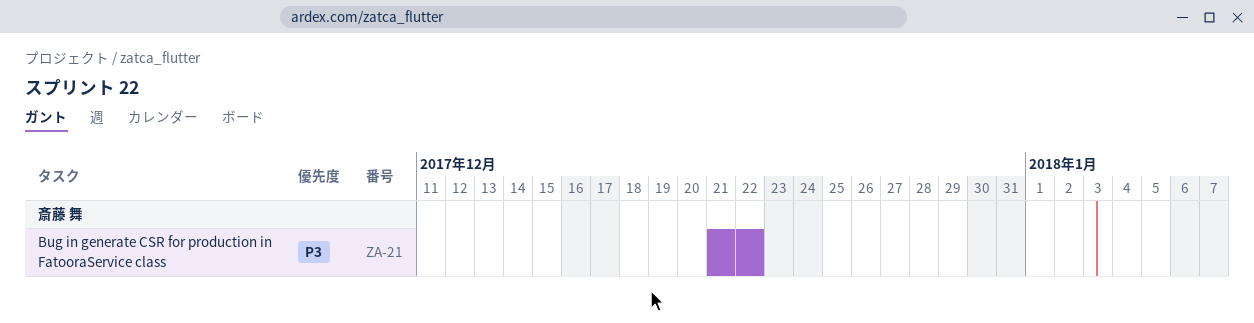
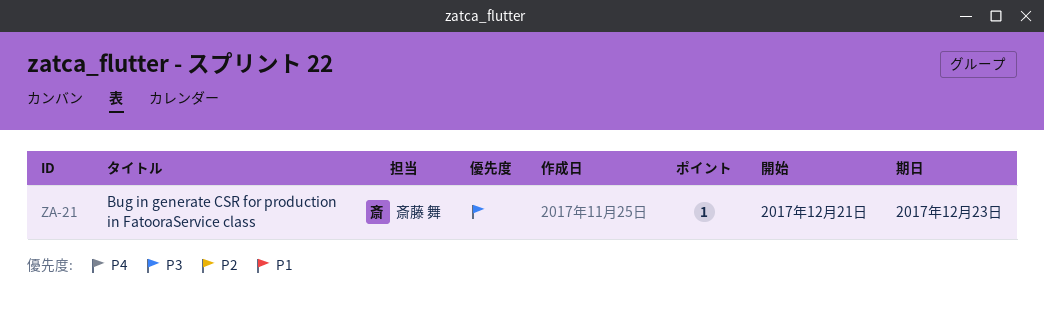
ZA-21, due: Dec 22 -> Dec 23

